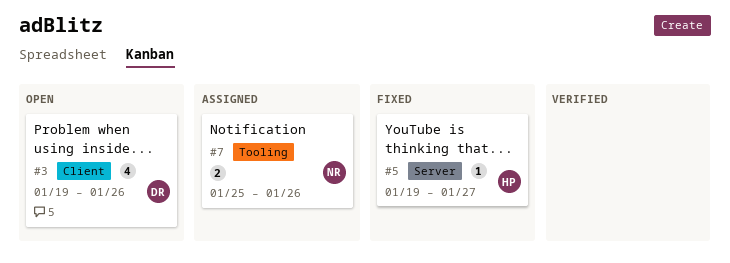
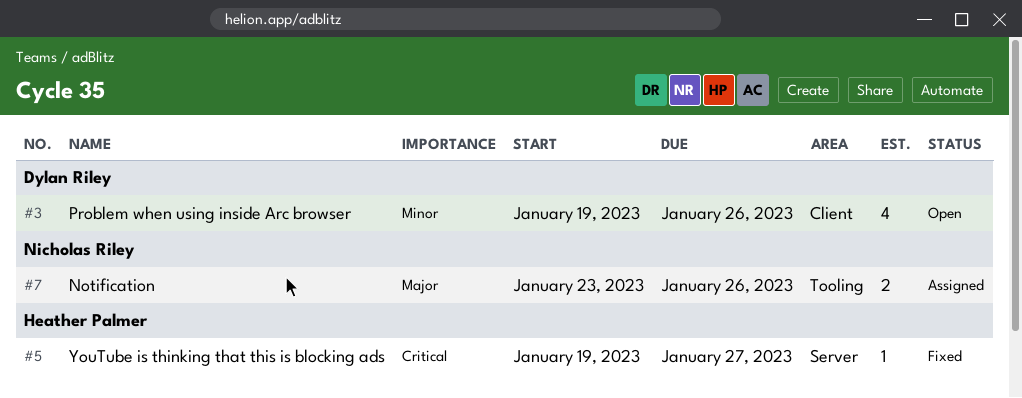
#7, start: Jan 25 -> Jan 23

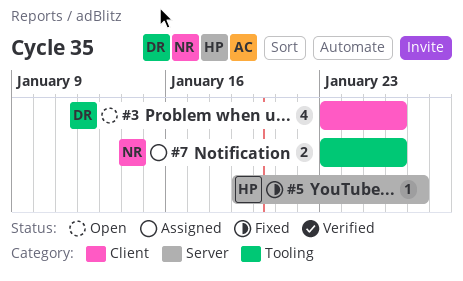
#3, start: Jan 19 -> Jan 23

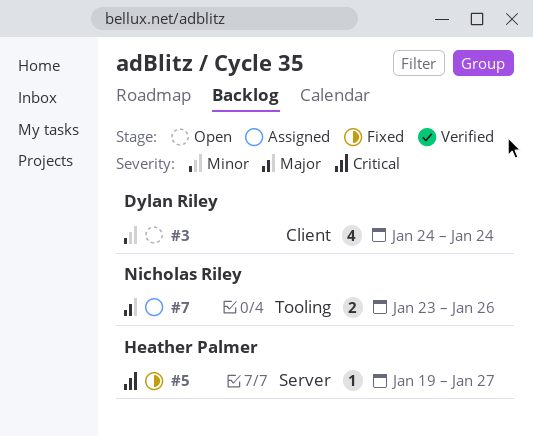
#3, start: Jan 23 -> Jan 24
#3, due: Jan 26 -> Jan 24

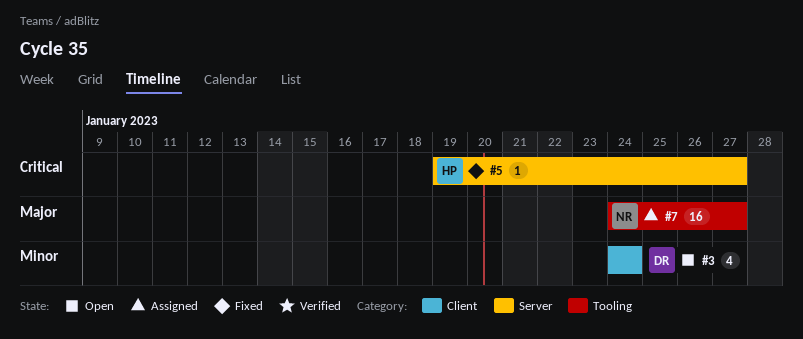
#7, estimate: 2 -> 16
#7, start: Jan 23 -> Jan 24
#7, due: Jan 26 -> Jan 27

